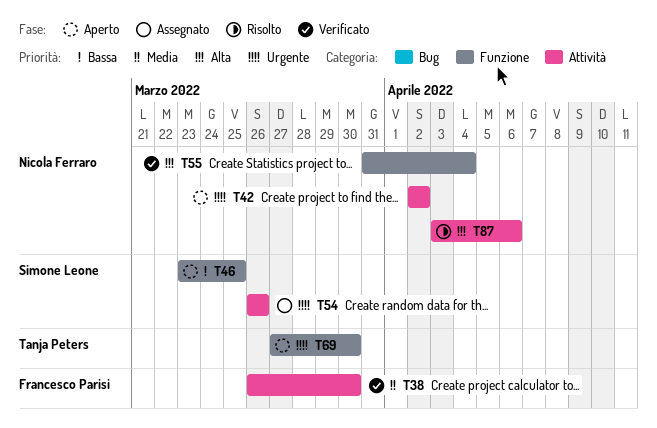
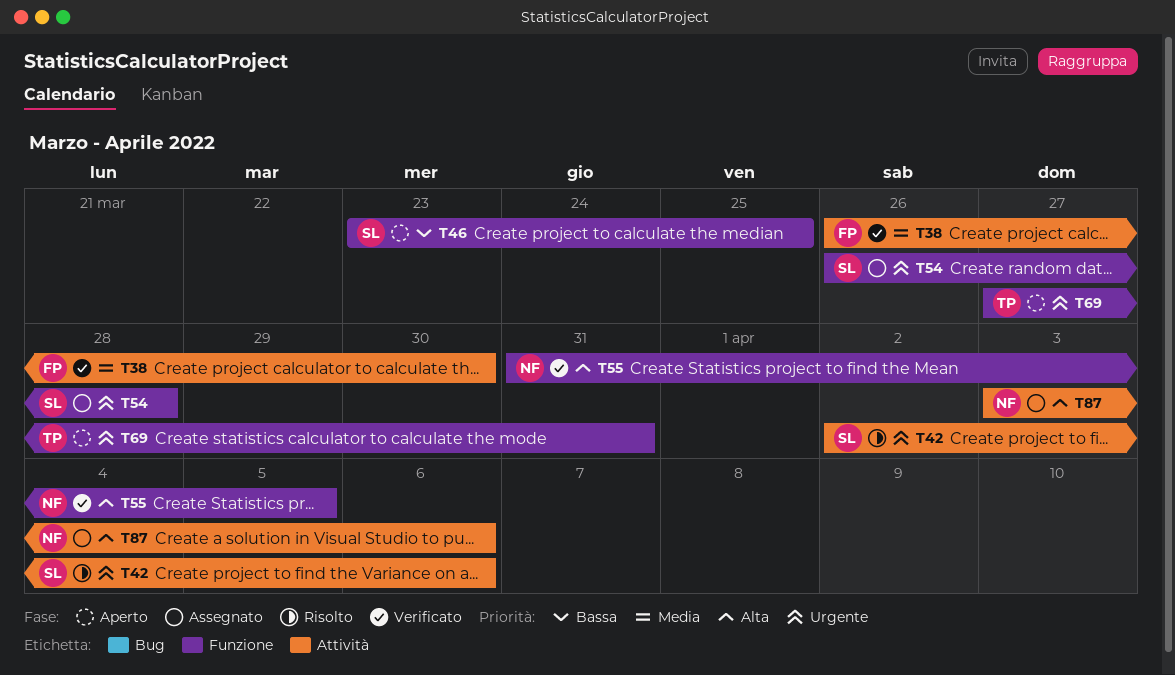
T42, status: Aperto -> Risolto
T42, owner: Nicola Ferraro -> Simone Leone
T42, due: Apr 2 -> Apr 6
T54, label: Attività -> Funzione
T54, due: Mar 26 -> Mar 28
T55, due: Apr 4 -> Apr 5
T69, due: Mar 30 -> Mar 31
T87, status: Risolto -> Assegnato

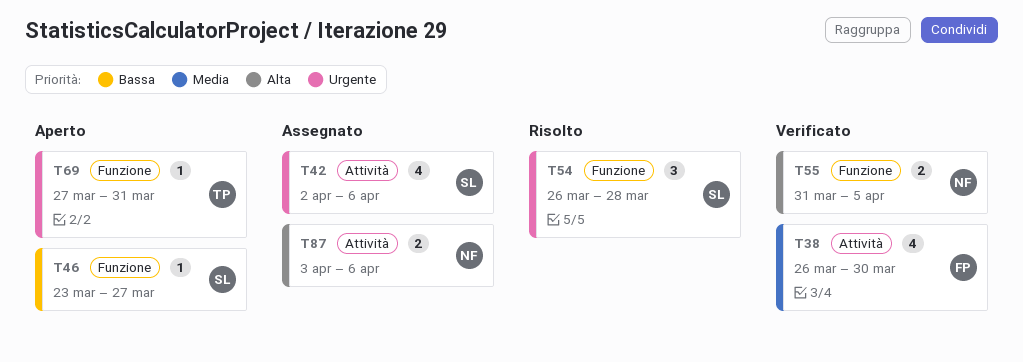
T42, status: Risolto -> Assegnato
T46, due: Mar 25 -> Mar 27
T54, status: Assegnato -> Risolto

